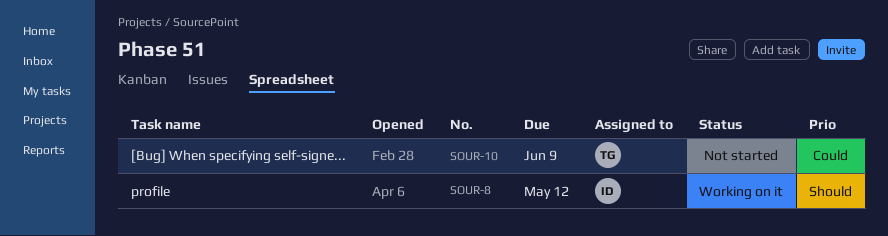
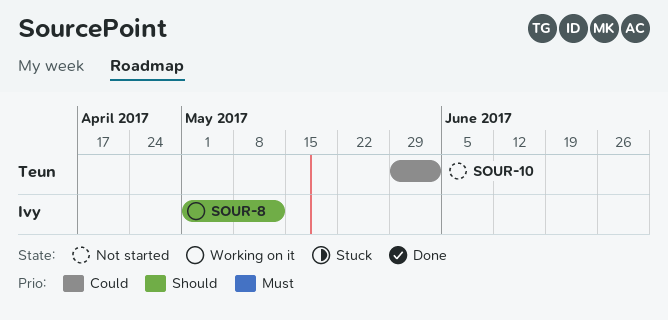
SOUR-10, due: Jun 9 -> Jun 2

